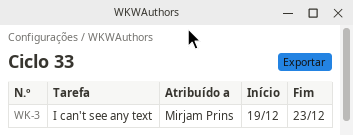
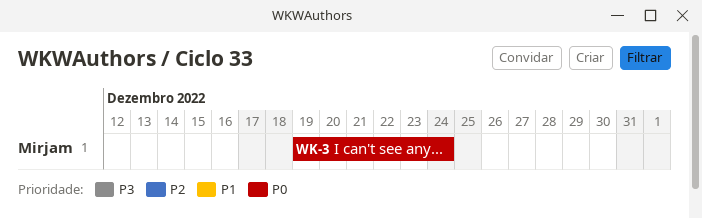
WK-3, due: Dec 23 -> Dec 24

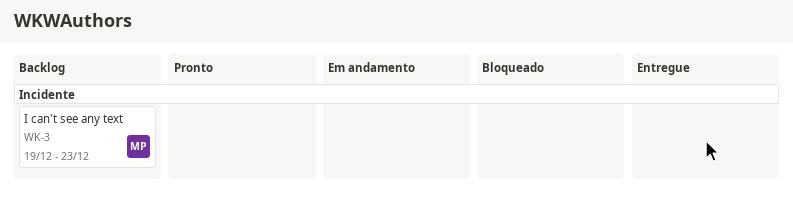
WK-3, due: Dec 24 -> Dec 23

